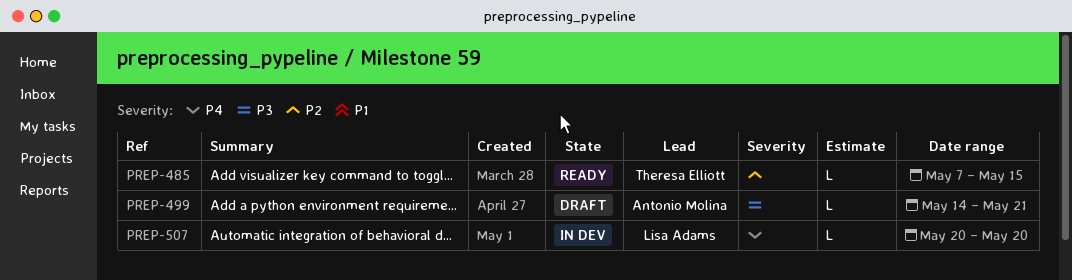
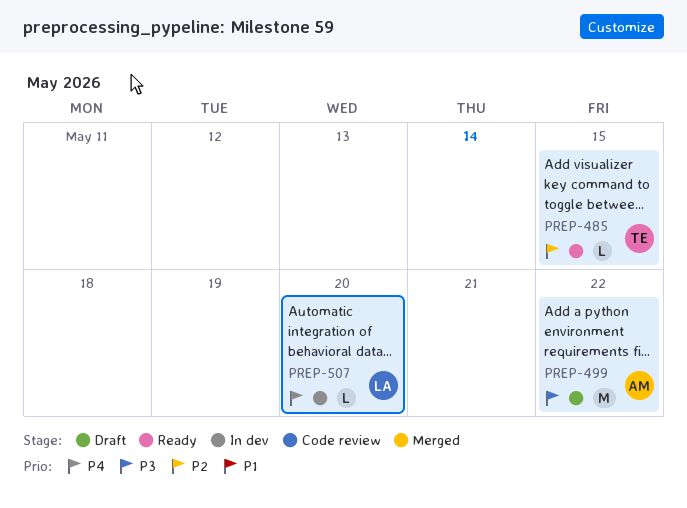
PREP-499, estimate: L -> M
PREP-499, due: May 21 -> May 22

